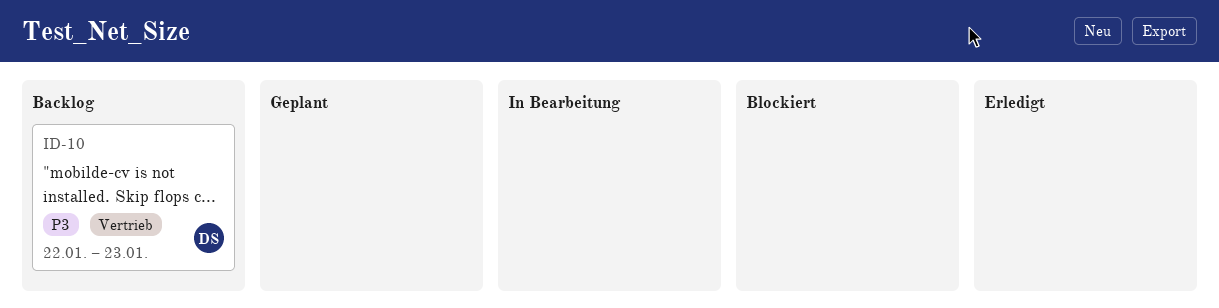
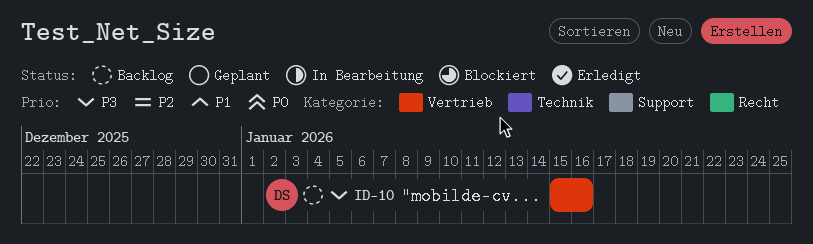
ID-10, start: Jan 22 -> Jan 15
ID-10, due: Jan 23 -> Jan 16

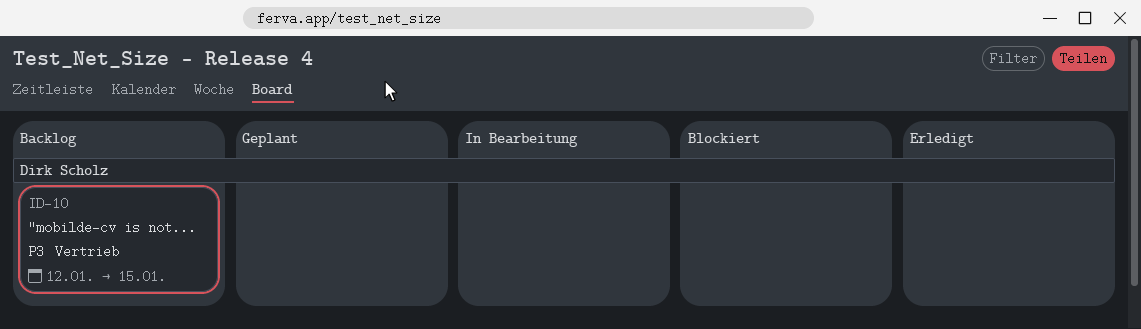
ID-10, start: Jan 15 -> Jan 12
ID-10, due: Jan 16 -> Jan 15

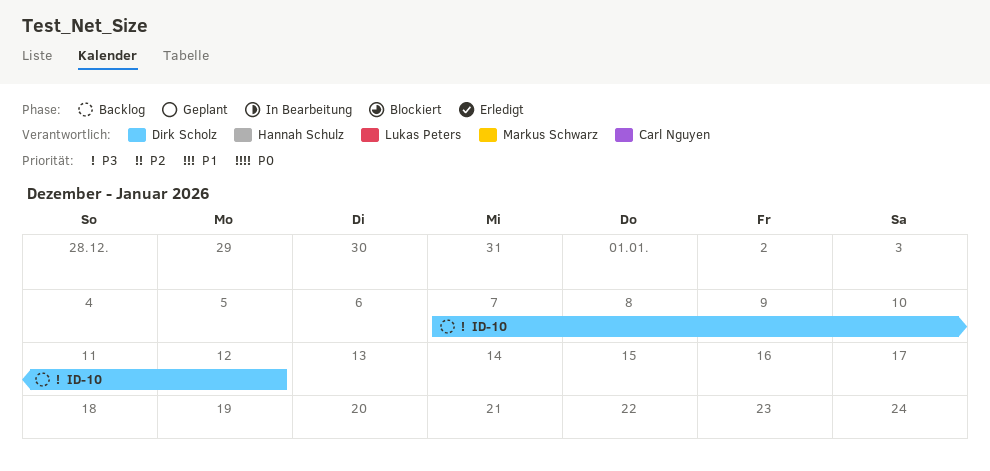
ID-10, start: Jan 12 -> Jan 7
ID-10, due: Jan 15 -> Jan 12

